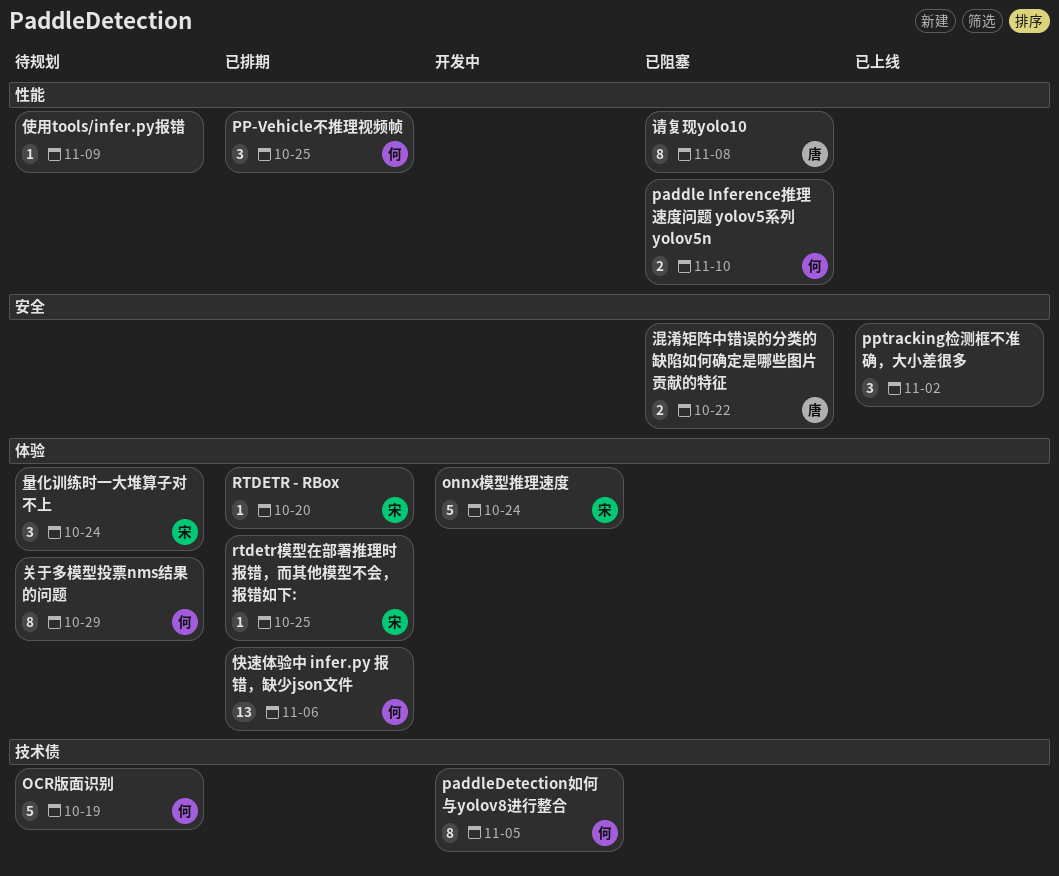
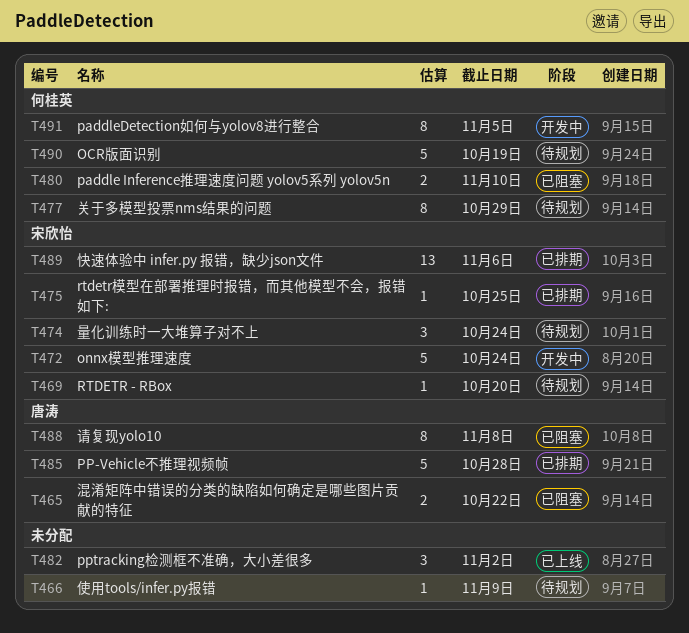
PP-Vehicle不推理视频帧, owner: 何桂英 -> 唐涛
PP-Vehicle不推理视频帧, estimate: 3 -> 5
PP-Vehicle不推理视频帧, due: Oct 25 -> Oct 28
RTDETR - RBox, status: 已排期 -> 待规划
快速体验中 infer.py 报错，缺少json文件, owner: 何桂英 -> 宋欣怡

